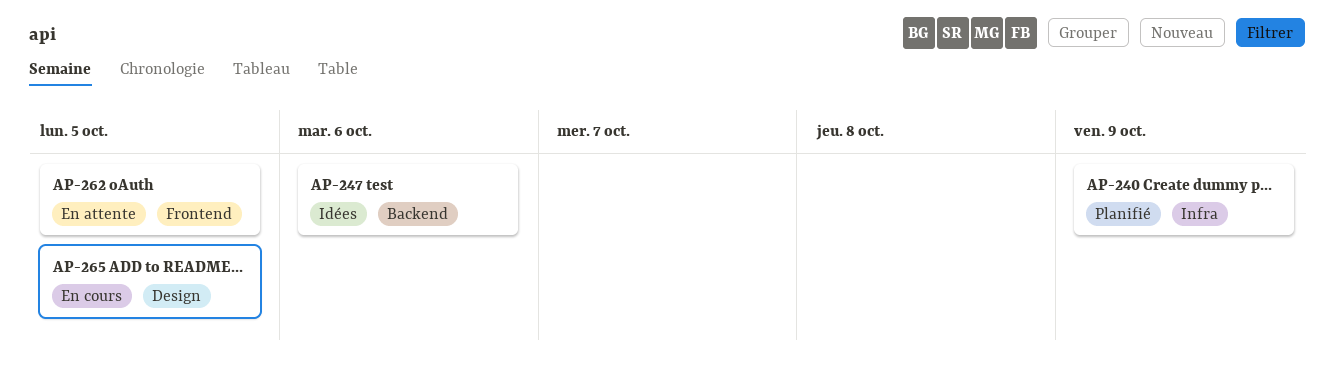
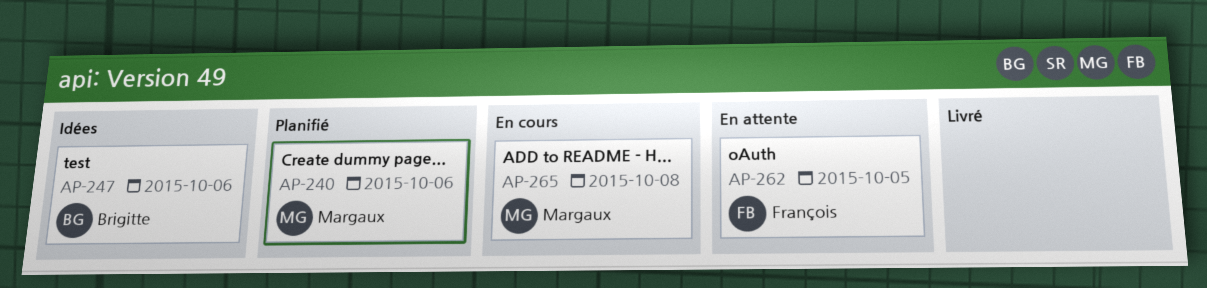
AP-240, due: Oct 9 -> Oct 6
AP-265, due: Oct 5 -> Oct 8

